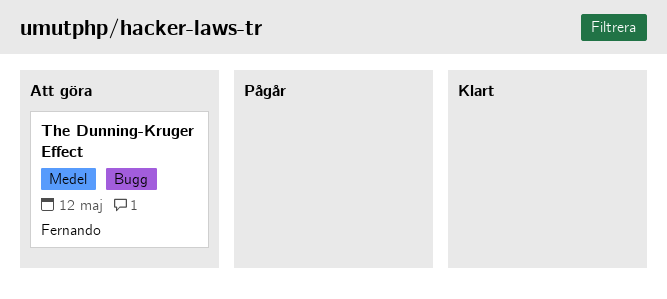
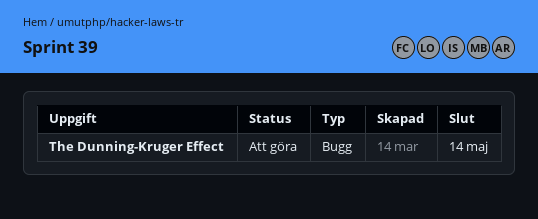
The Dunning-Kruger Effect, due: May 12 -> May 14

